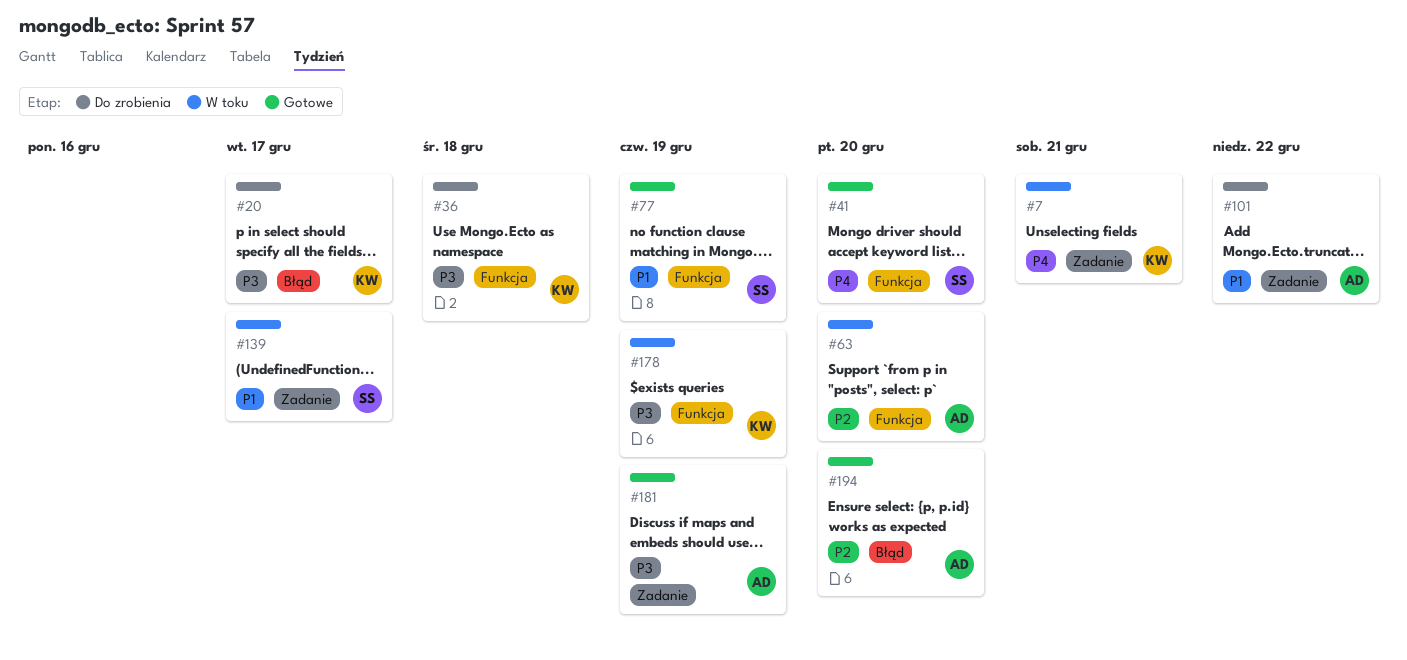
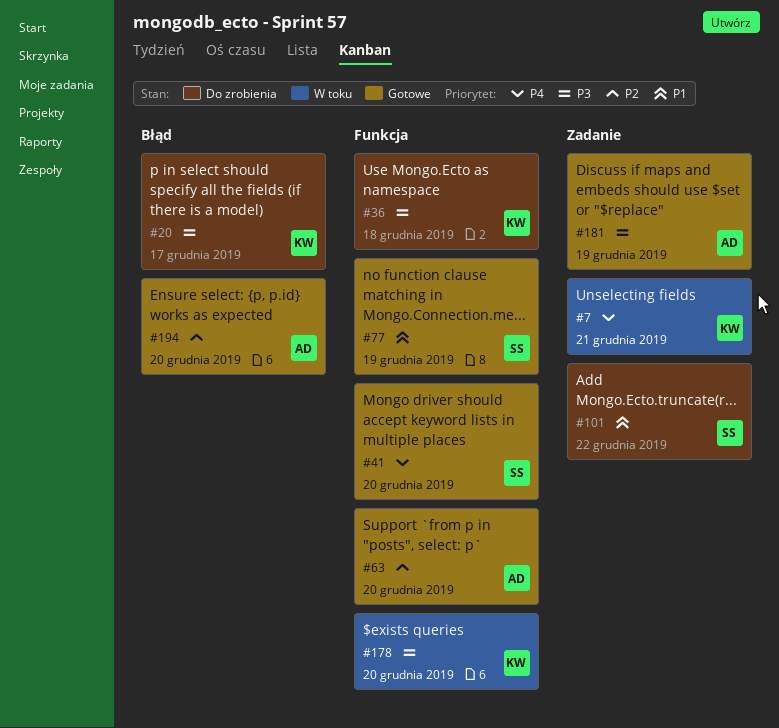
#63, status: W toku -> Gotowe
#101, owner: AD -> SS
#139: present -> none
#178, due: Dec 19 -> Dec 20

